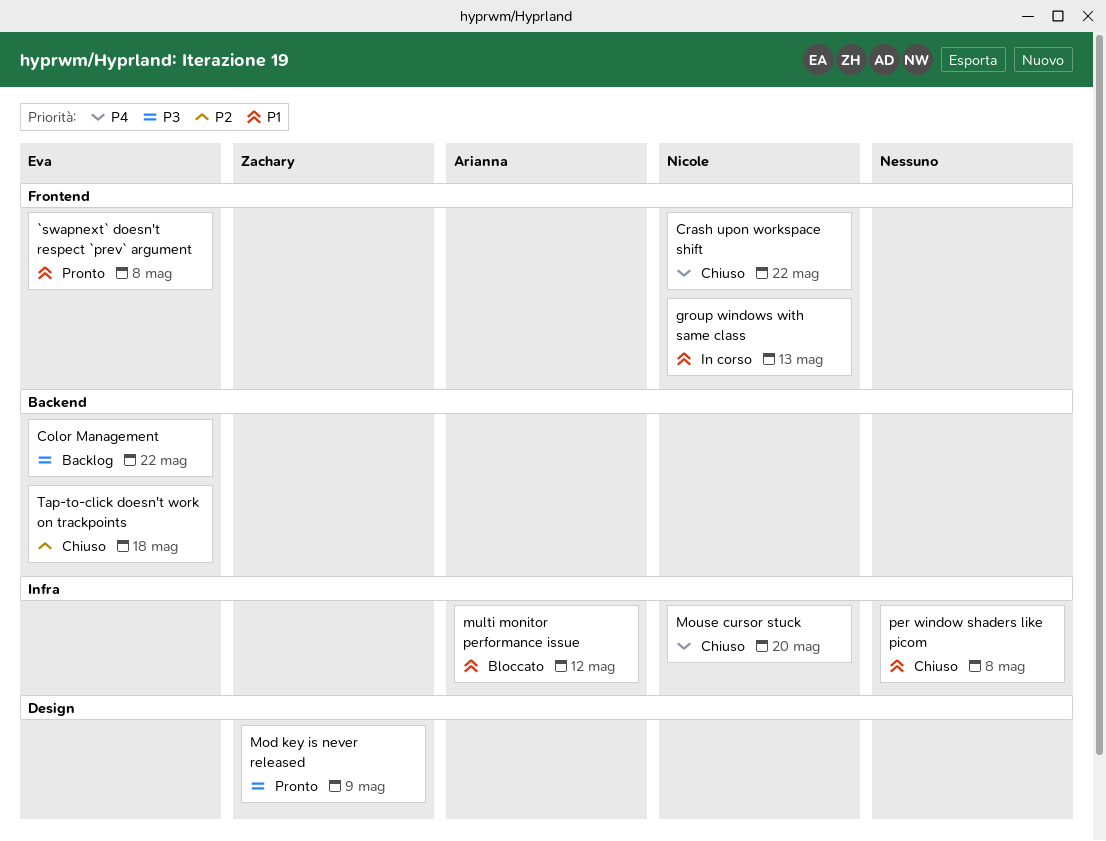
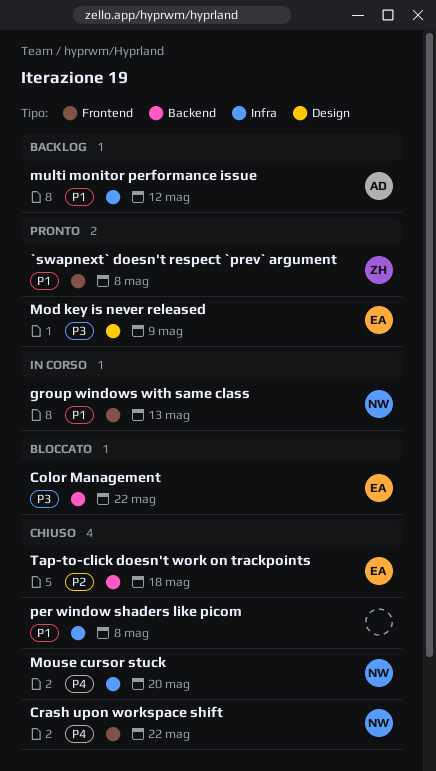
`swapnext` doesn't respect `prev` argument, owner: Eva -> Zachary
Color Management, status: Backlog -> Bloccato
Mod key is never released, owner: Zachary -> Eva
multi monitor performance issue, status: Bloccato -> Backlog

